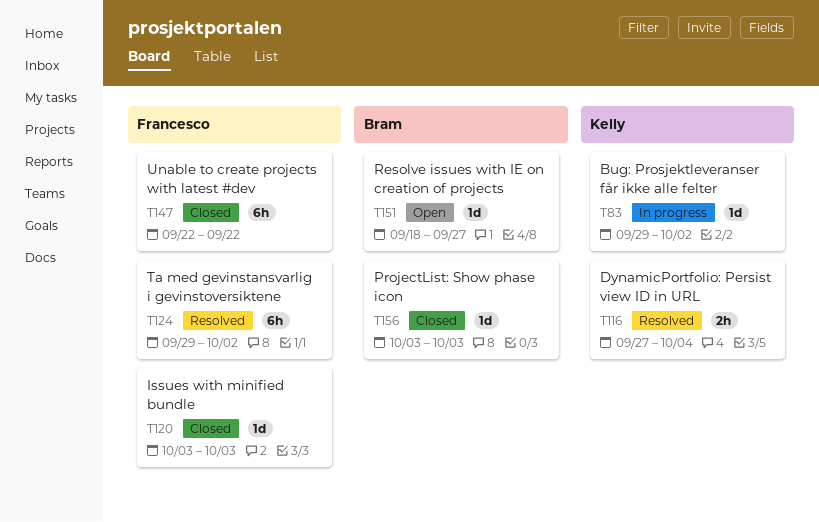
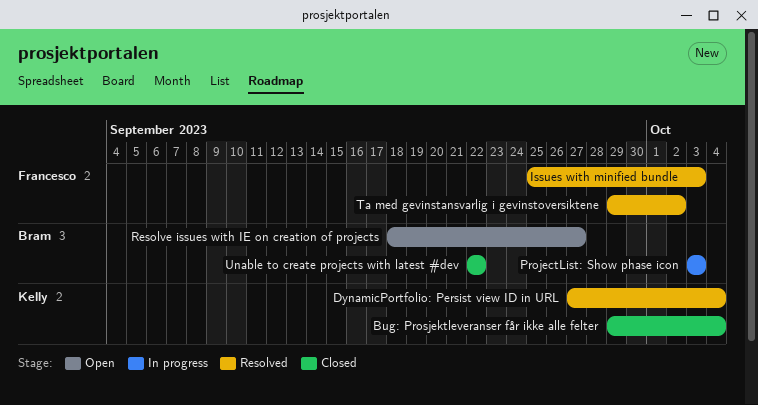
Bug: Prosjektleveranser får ikke alle felter, status: In progress -> Closed
Bug: Prosjektleveranser får ikke alle felter, due: Oct 2 -> Oct 4
Issues with minified bundle, status: Closed -> Resolved
Issues with minified bundle, start: Oct 3 -> Sep 25
ProjectList: Show phase icon, status: Closed -> In progress
Unable to create projects with latest #dev, owner: Francesco -> Bram

